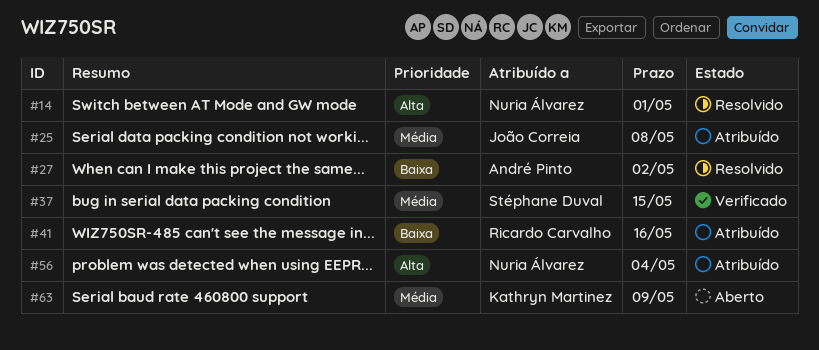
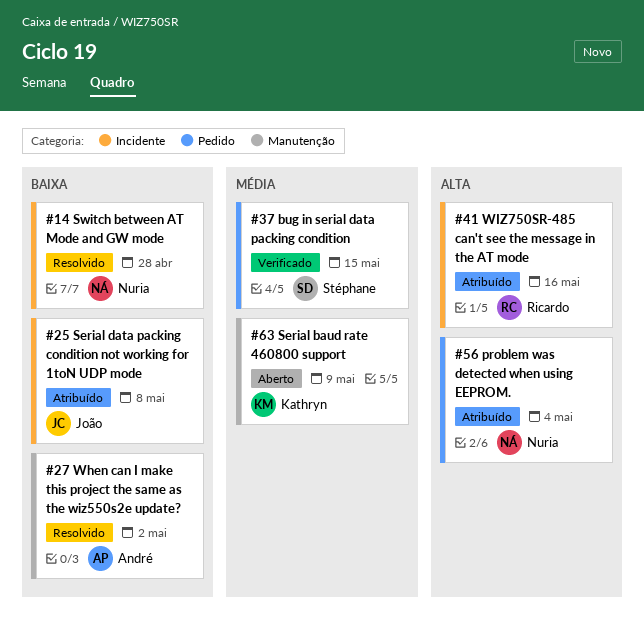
#14, priority: Alta -> Baixa
#14, due: May 1 -> Apr 28
#25, priority: Média -> Baixa
#41, priority: Baixa -> Alta

